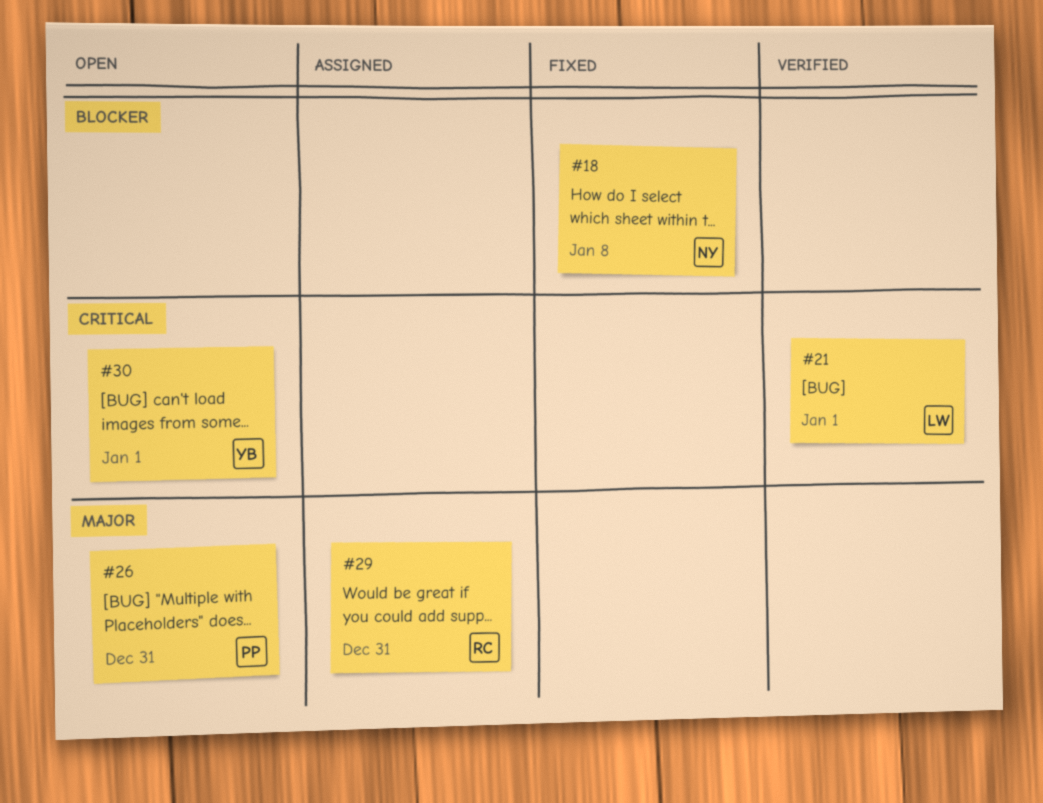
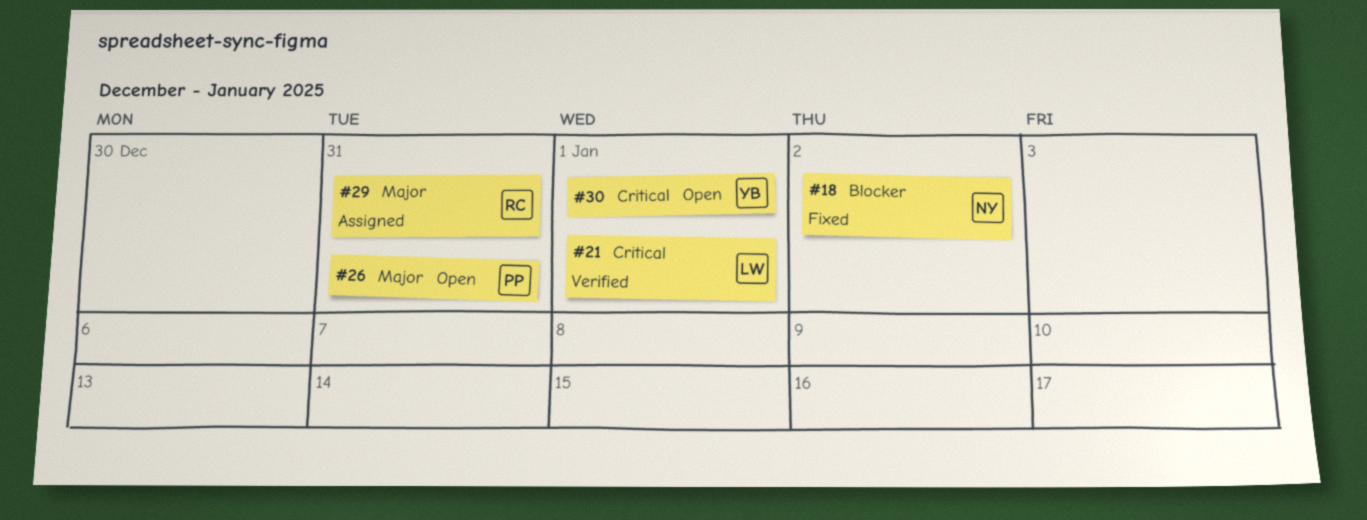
#18, due: Jan 8 -> Jan 2

